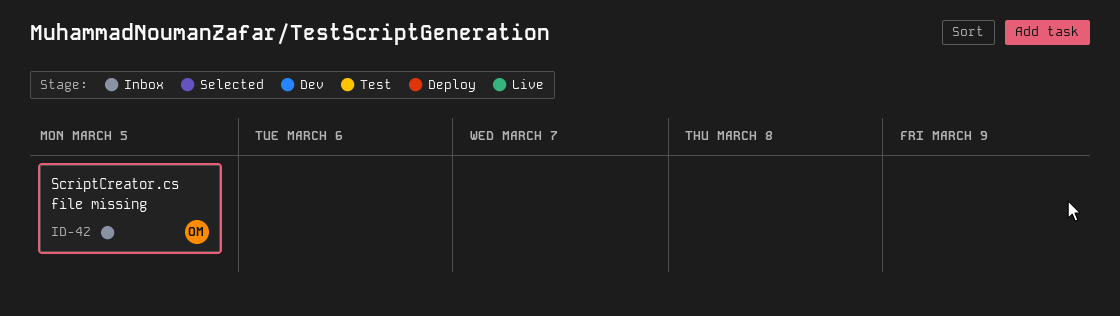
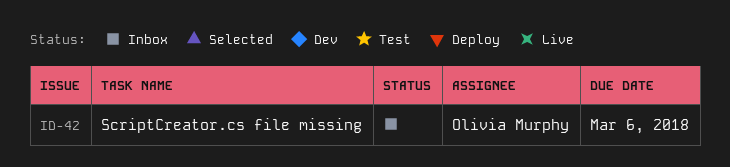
ID-42, due: Mar 5 -> Mar 6

